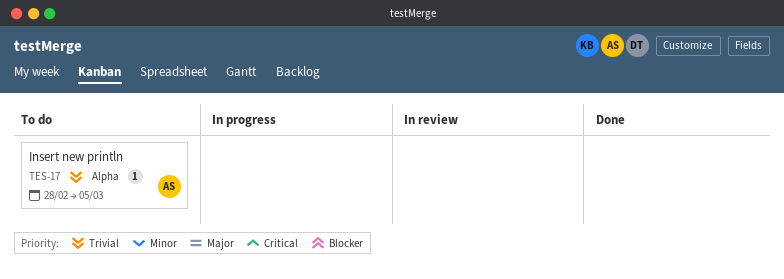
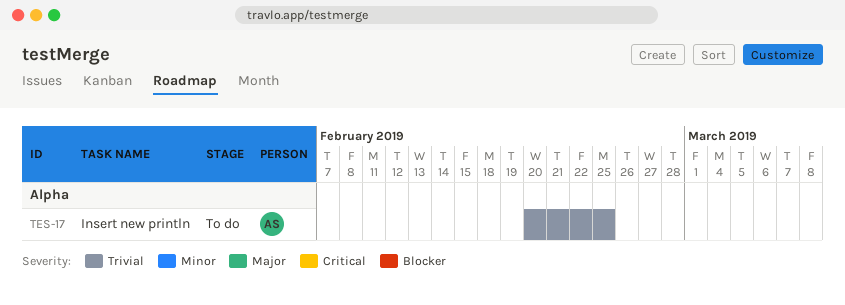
TES-17, start: Feb 28 -> Feb 20
TES-17, due: Mar 5 -> Feb 25

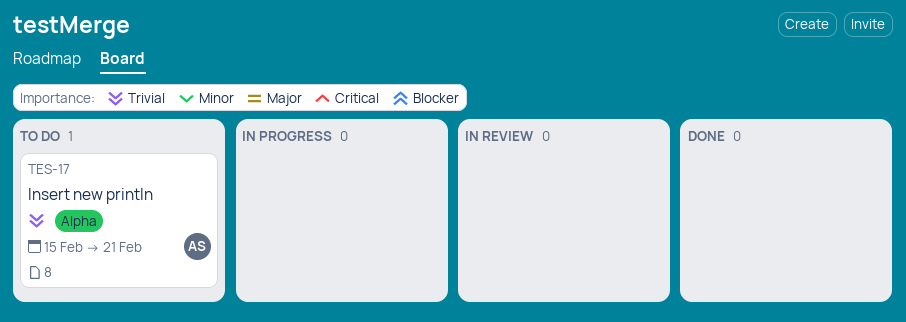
TES-17, start: Feb 20 -> Feb 15
TES-17, due: Feb 25 -> Feb 21

